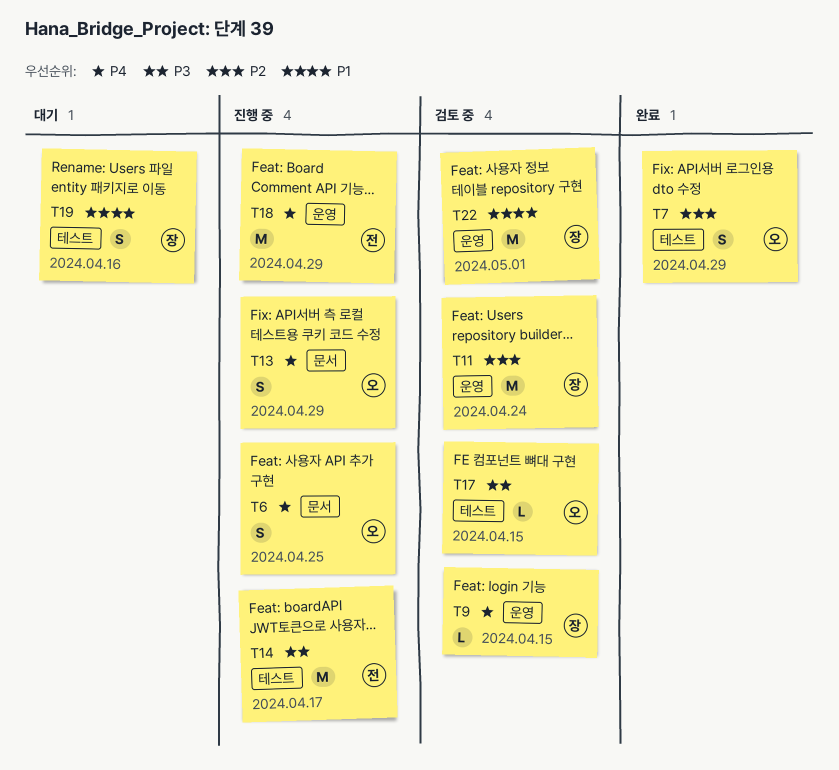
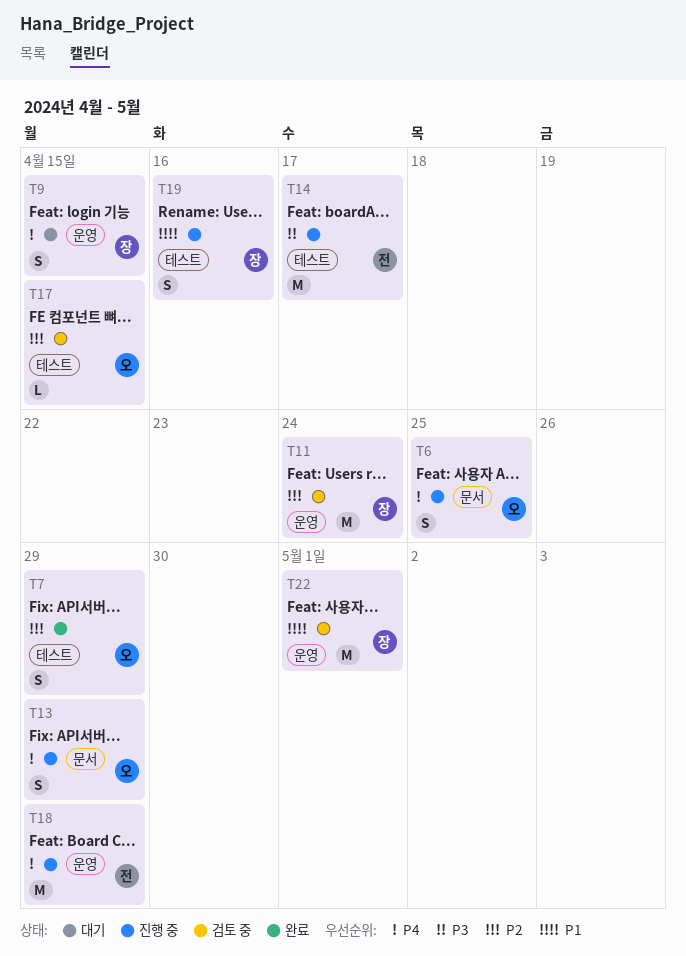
T9, status: 검토 중 -> 대기
T9, estimate: L -> S
T17, priority: P3 -> P2
T19, status: 대기 -> 진행 중

